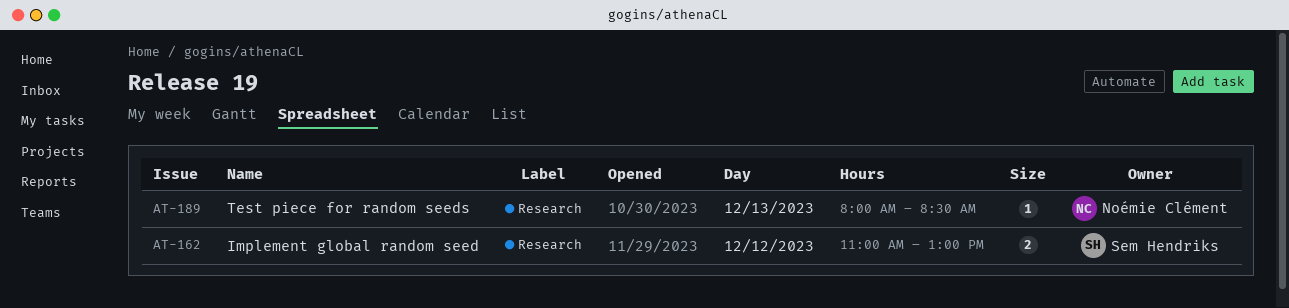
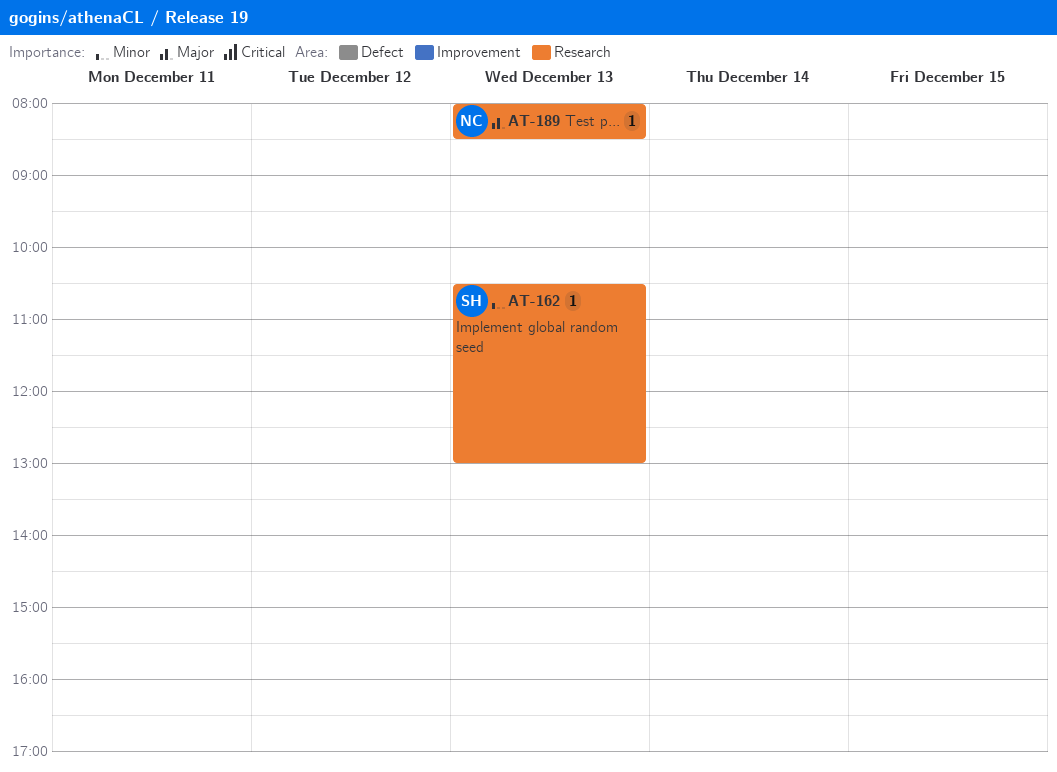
AT-162, estimate: 2 -> 1
AT-162, day: Dec 12 -> Dec 13
AT-162, begins: 11:00 -> 10:30

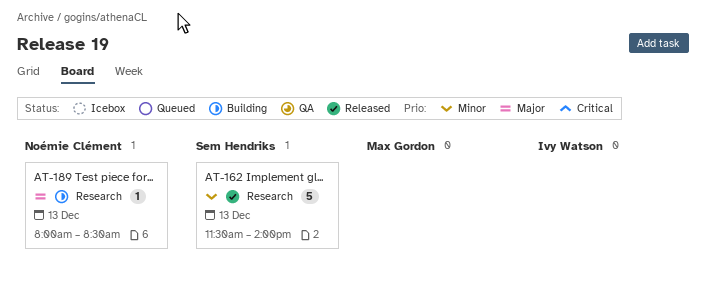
AT-162, estimate: 1 -> 5
AT-162, begins: 10:30 -> 11:30
AT-162, ends: 13:00 -> 14:00

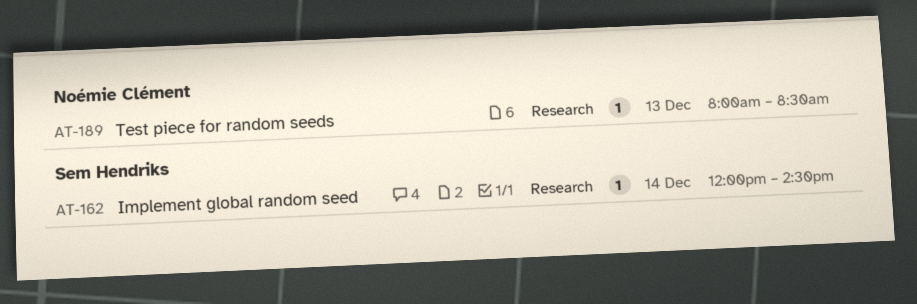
AT-162, estimate: 5 -> 1
AT-162, day: Dec 13 -> Dec 14
AT-162, begins: 11:30 -> 12:00
AT-162, ends: 14:00 -> 14:30

